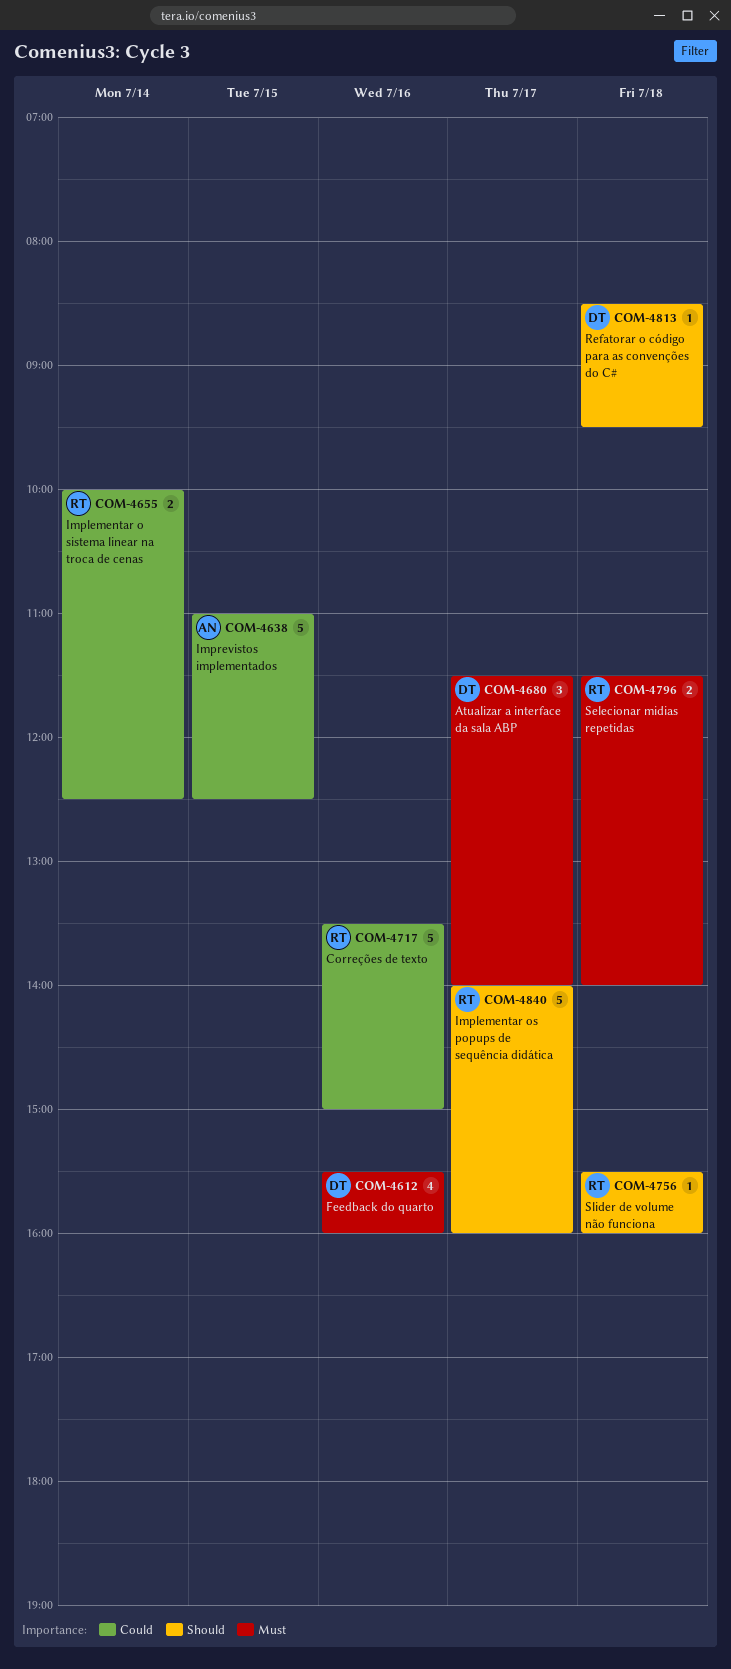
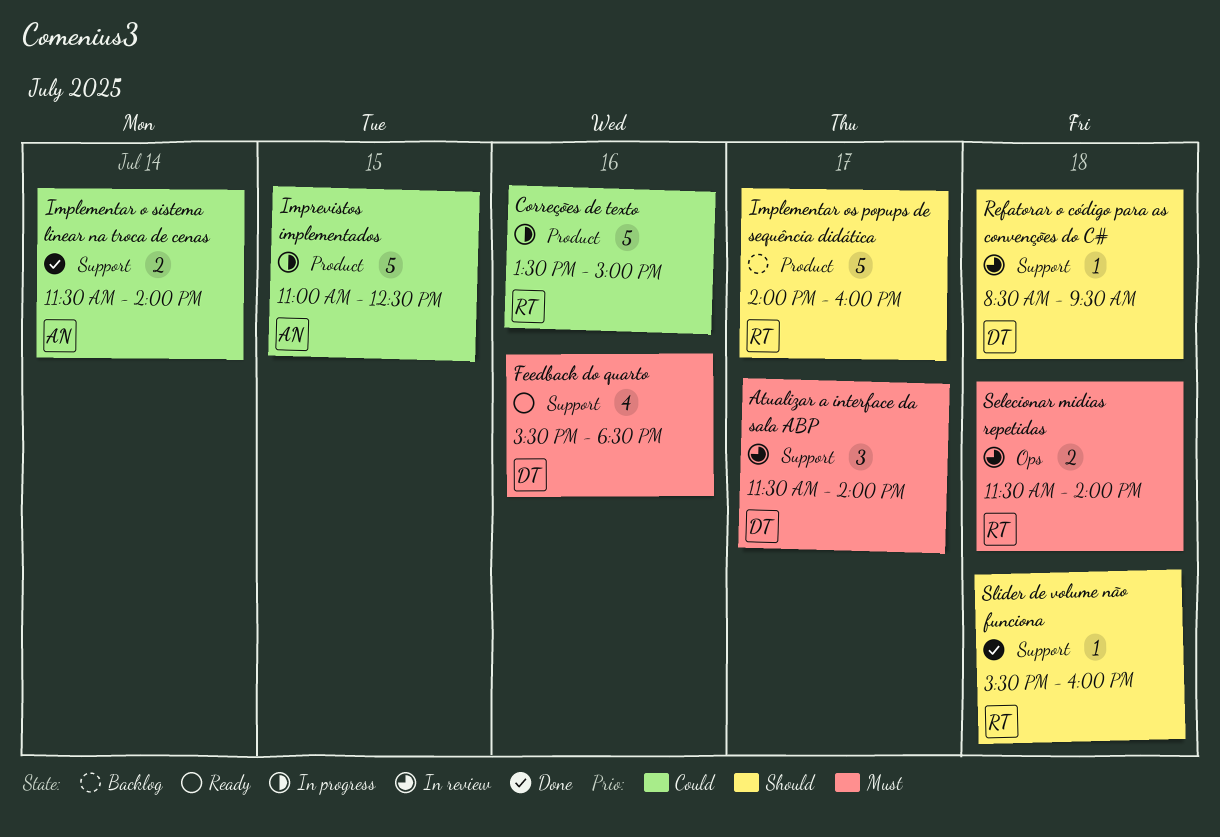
Feedback do quarto, ends: 16:00 -> 18:30
Implementar o sistema linear na troca de cenas, owner: RT -> AN
Implementar o sistema linear na troca de cenas, begins: 10:00 -> 11:30
Implementar o sistema linear na troca de cenas, ends: 12:30 -> 14:00

